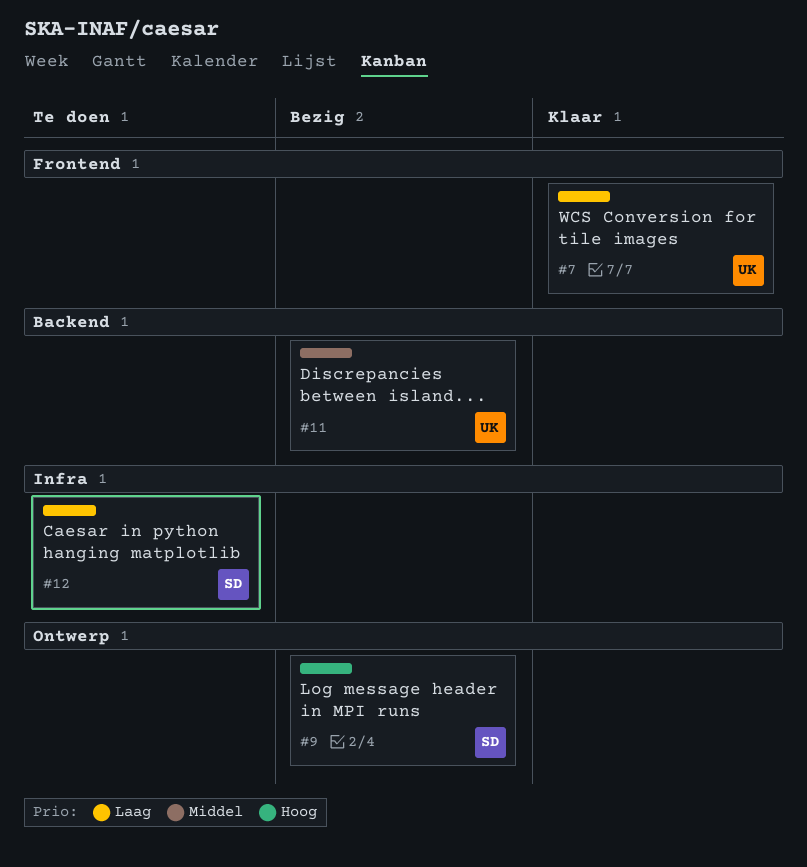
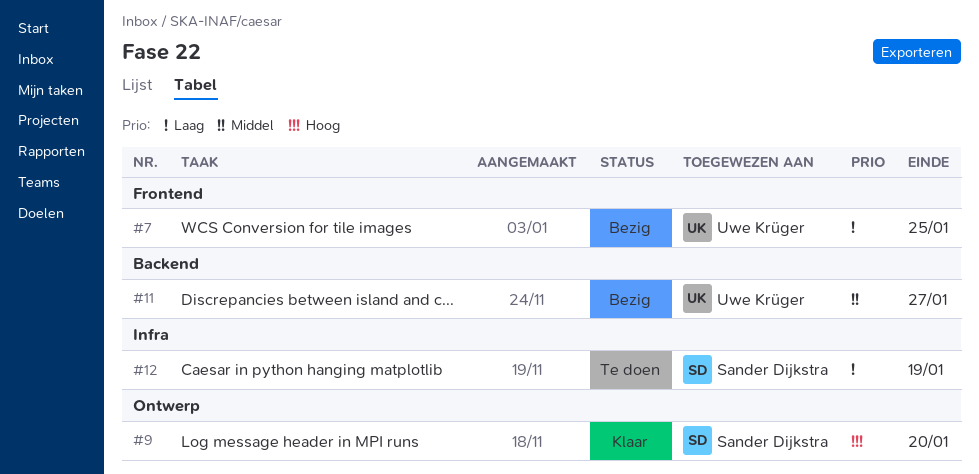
#7, status: Klaar -> Bezig
#9, status: Bezig -> Klaar

